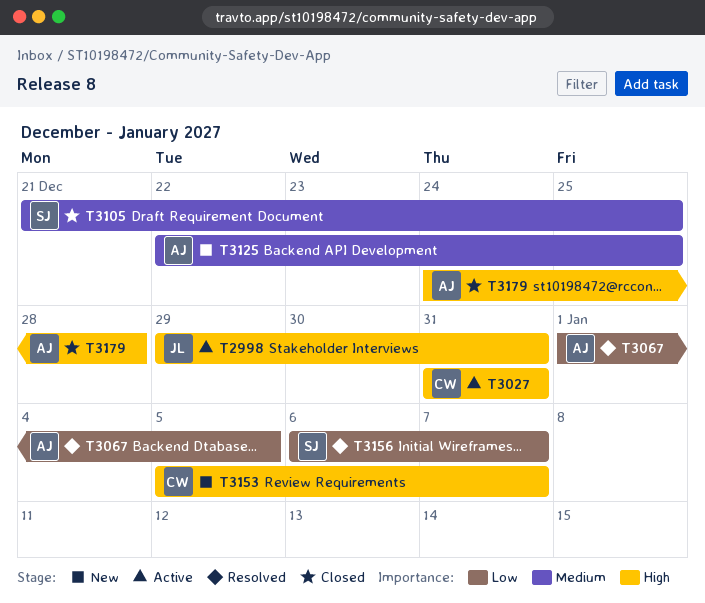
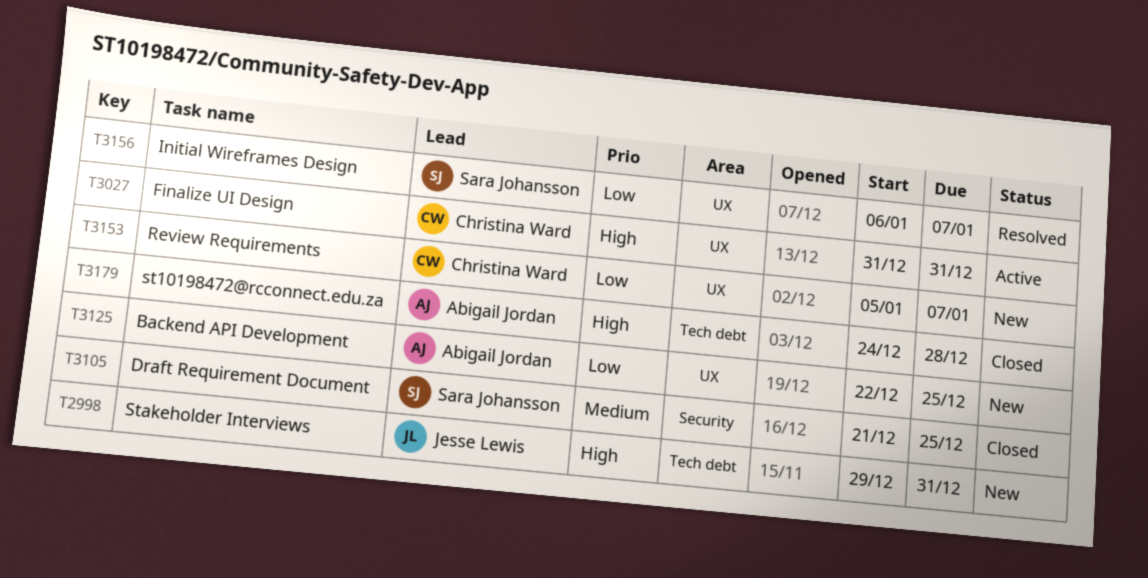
T2998, status: Active -> New
T3067: present -> none
T3125, priority: Medium -> Low
T3153, priority: High -> Low

